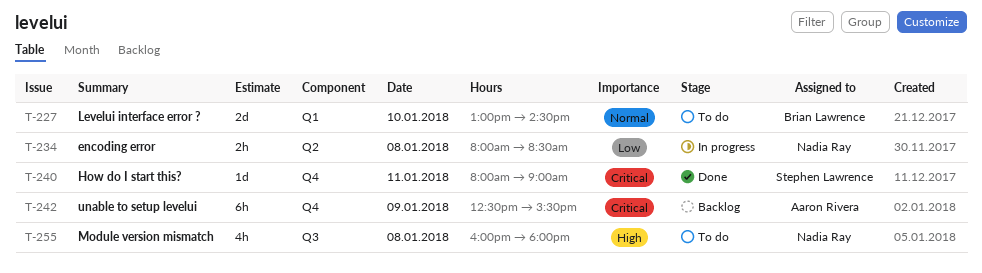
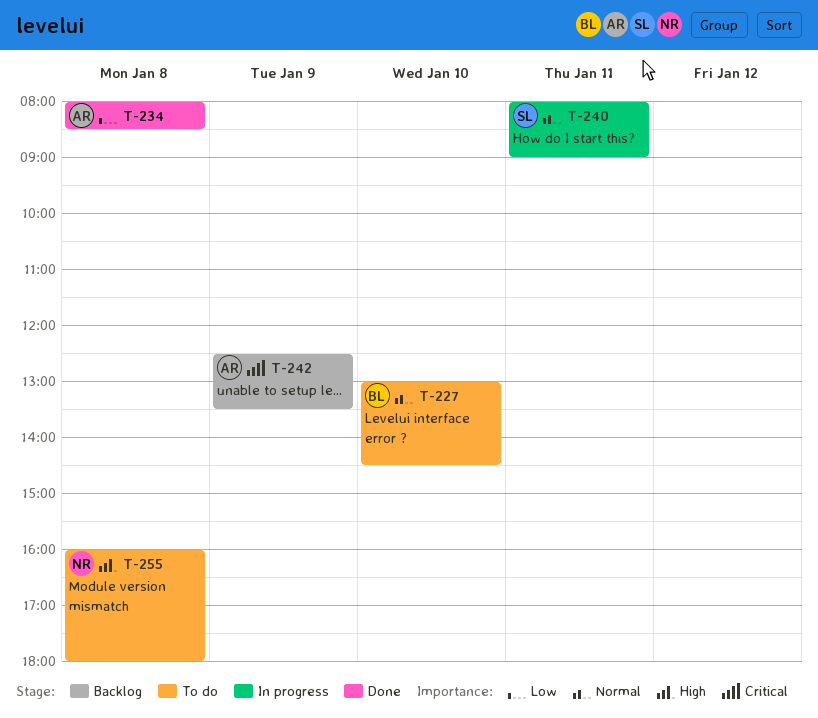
T-234, status: In progress -> Done
T-234, owner: Nadia Ray -> Aaron Rivera
T-240, status: Done -> In progress
T-240, priority: Critical -> Normal
T-242, ends: 15:30 -> 13:30

